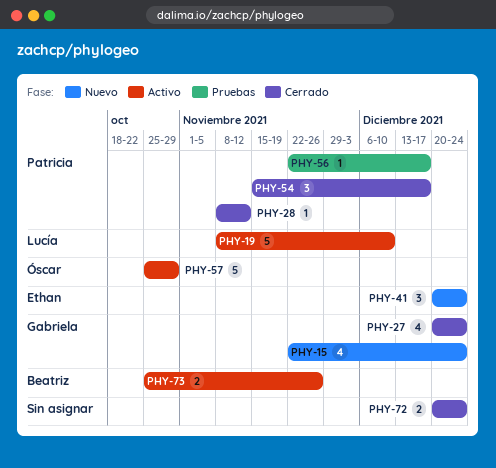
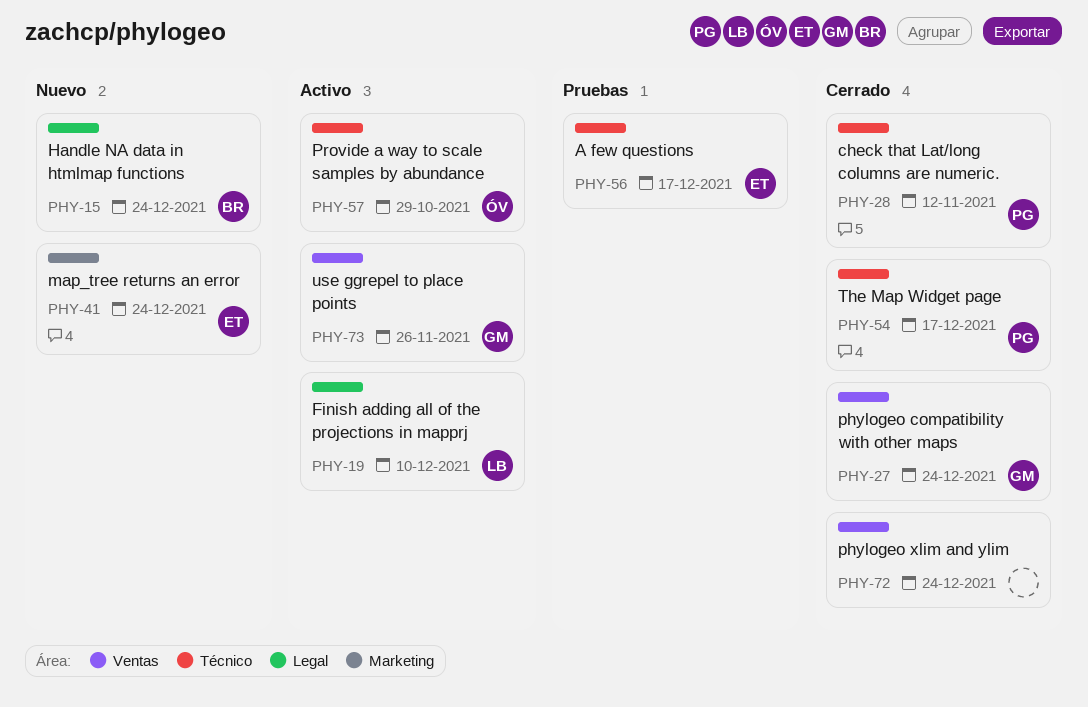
PHY-15, owner: Gabriela -> Beatriz
PHY-56, owner: Patricia -> Ethan
PHY-73, owner: Beatriz -> Gabriela

